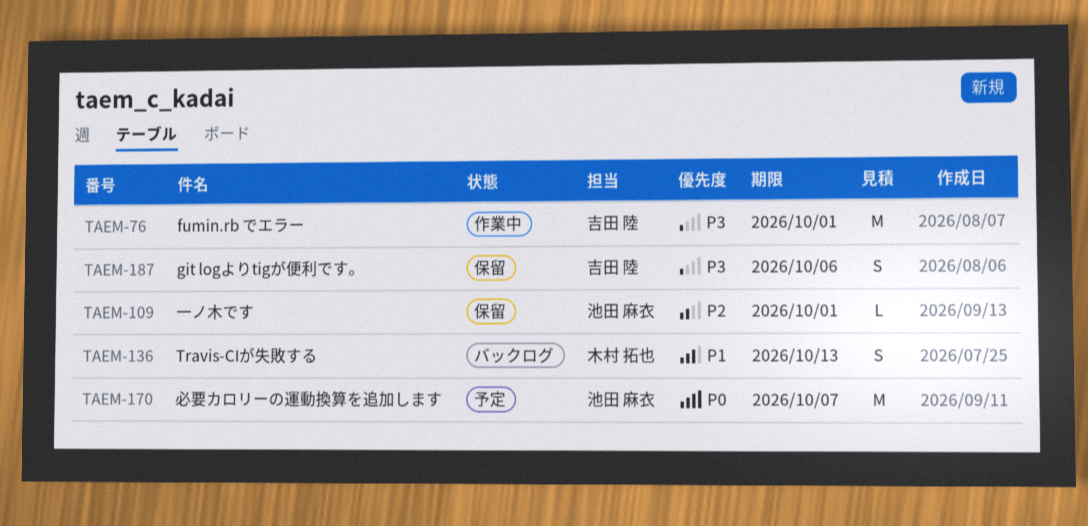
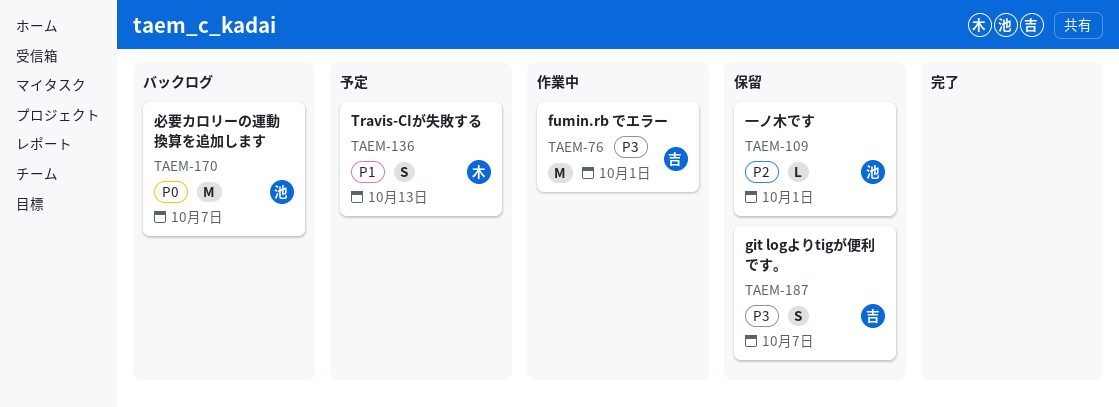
TAEM-136, status: バックログ -> 予定
TAEM-170, status: 予定 -> バックログ
TAEM-187, due: Oct 6 -> Oct 7

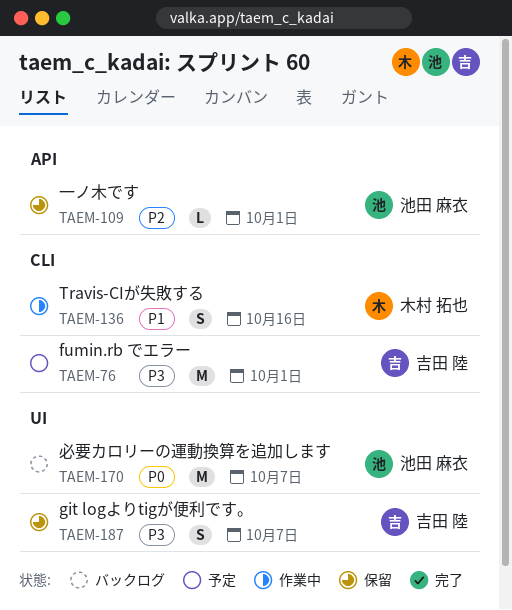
TAEM-76, status: 作業中 -> 予定
TAEM-136, status: 予定 -> 作業中
TAEM-136, due: Oct 13 -> Oct 16

